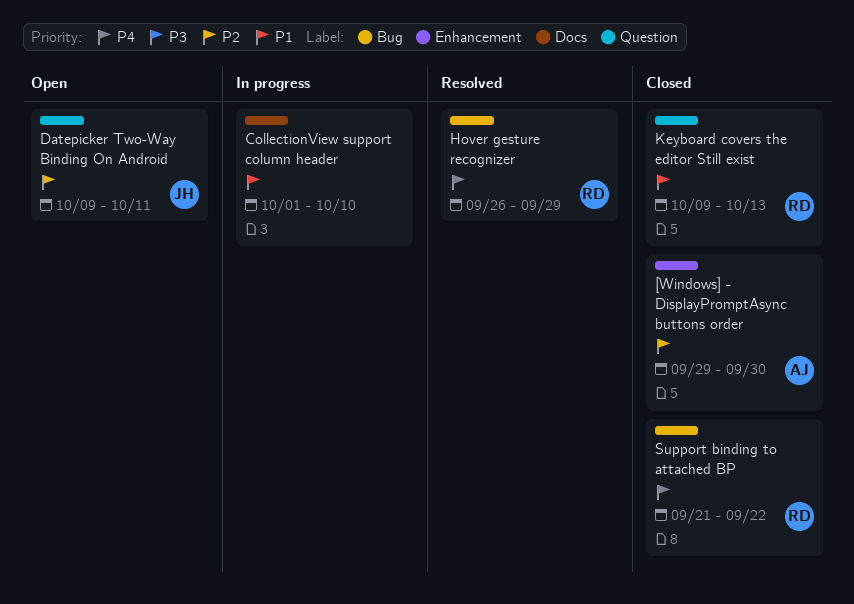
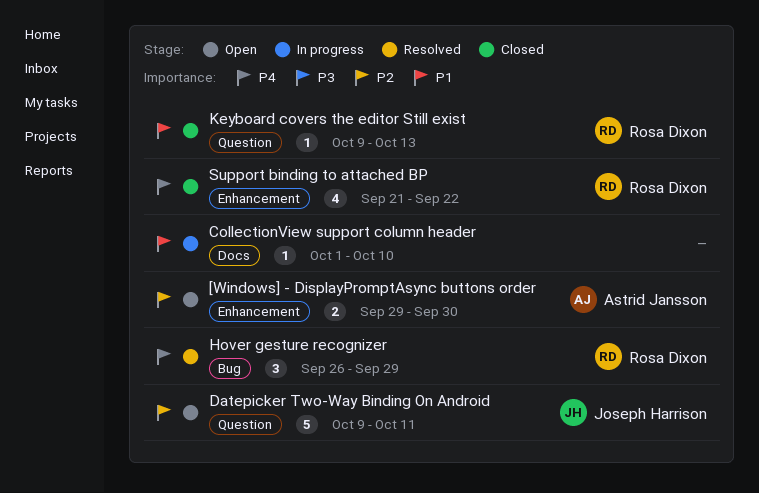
[Windows] - DisplayPromptAsync buttons order, status: Closed -> Open
Support binding to attached BP, label: Bug -> Enhancement

